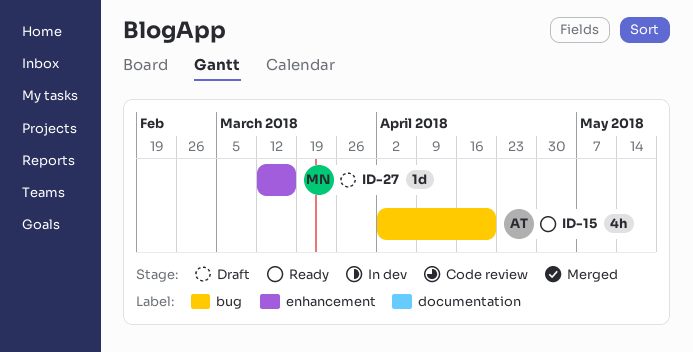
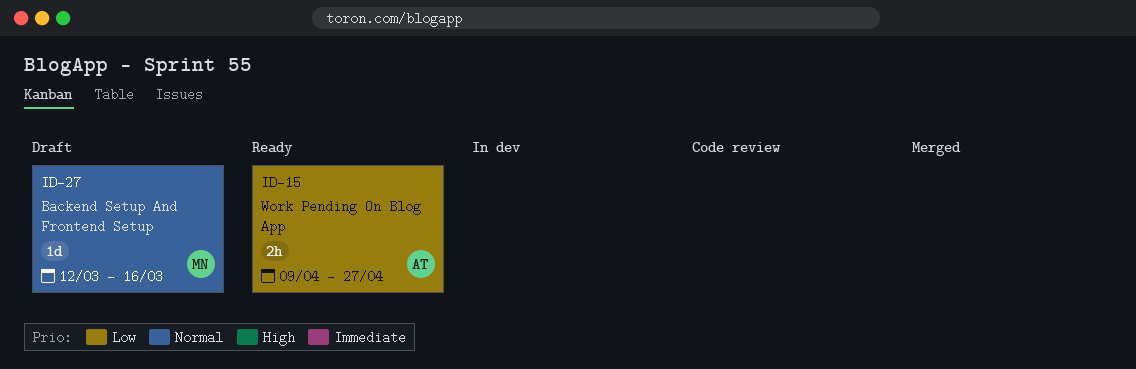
ID-15, estimate: 4h -> 2h
ID-15, start: Apr 2 -> Apr 9
ID-15, due: Apr 20 -> Apr 27

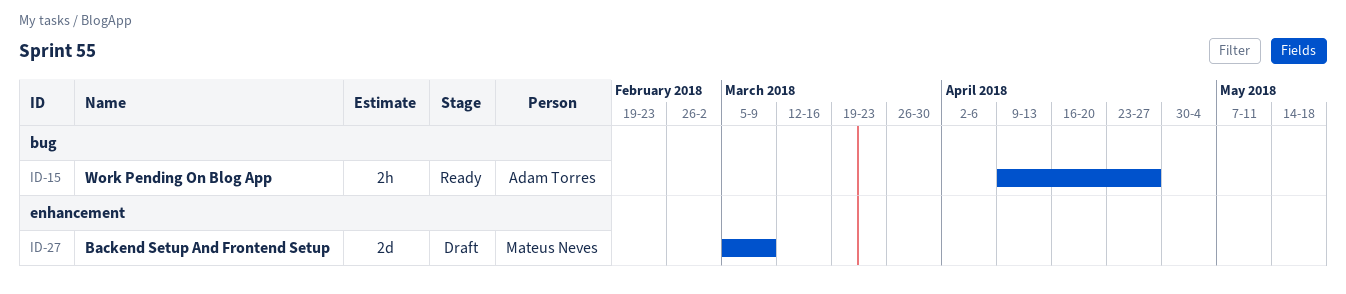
ID-27, estimate: 1d -> 2d
ID-27, start: Mar 12 -> Mar 5
ID-27, due: Mar 16 -> Mar 9

